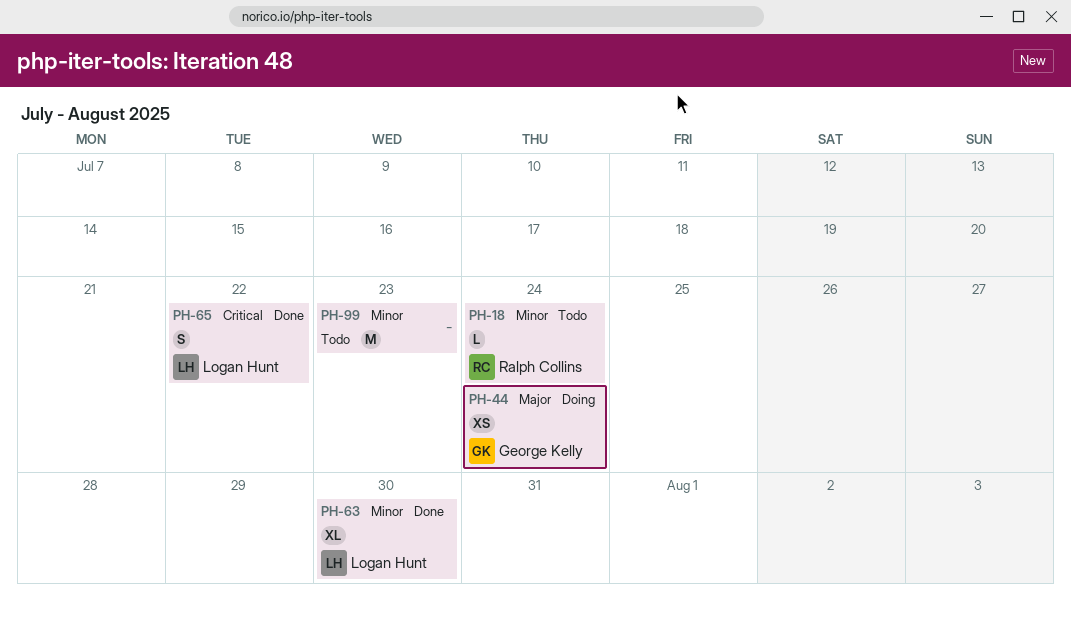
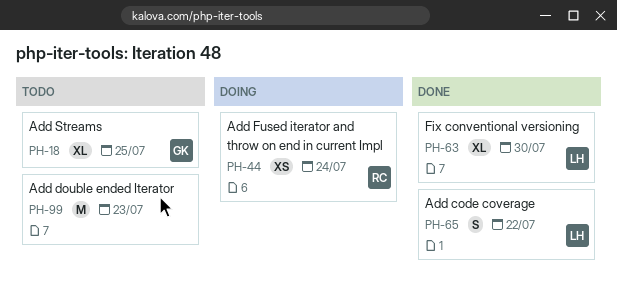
PH-18, owner: Ralph Collins -> George Kelly
PH-18, estimate: L -> XL
PH-18, due: Jul 24 -> Jul 25
PH-44, owner: George Kelly -> Ralph Collins

